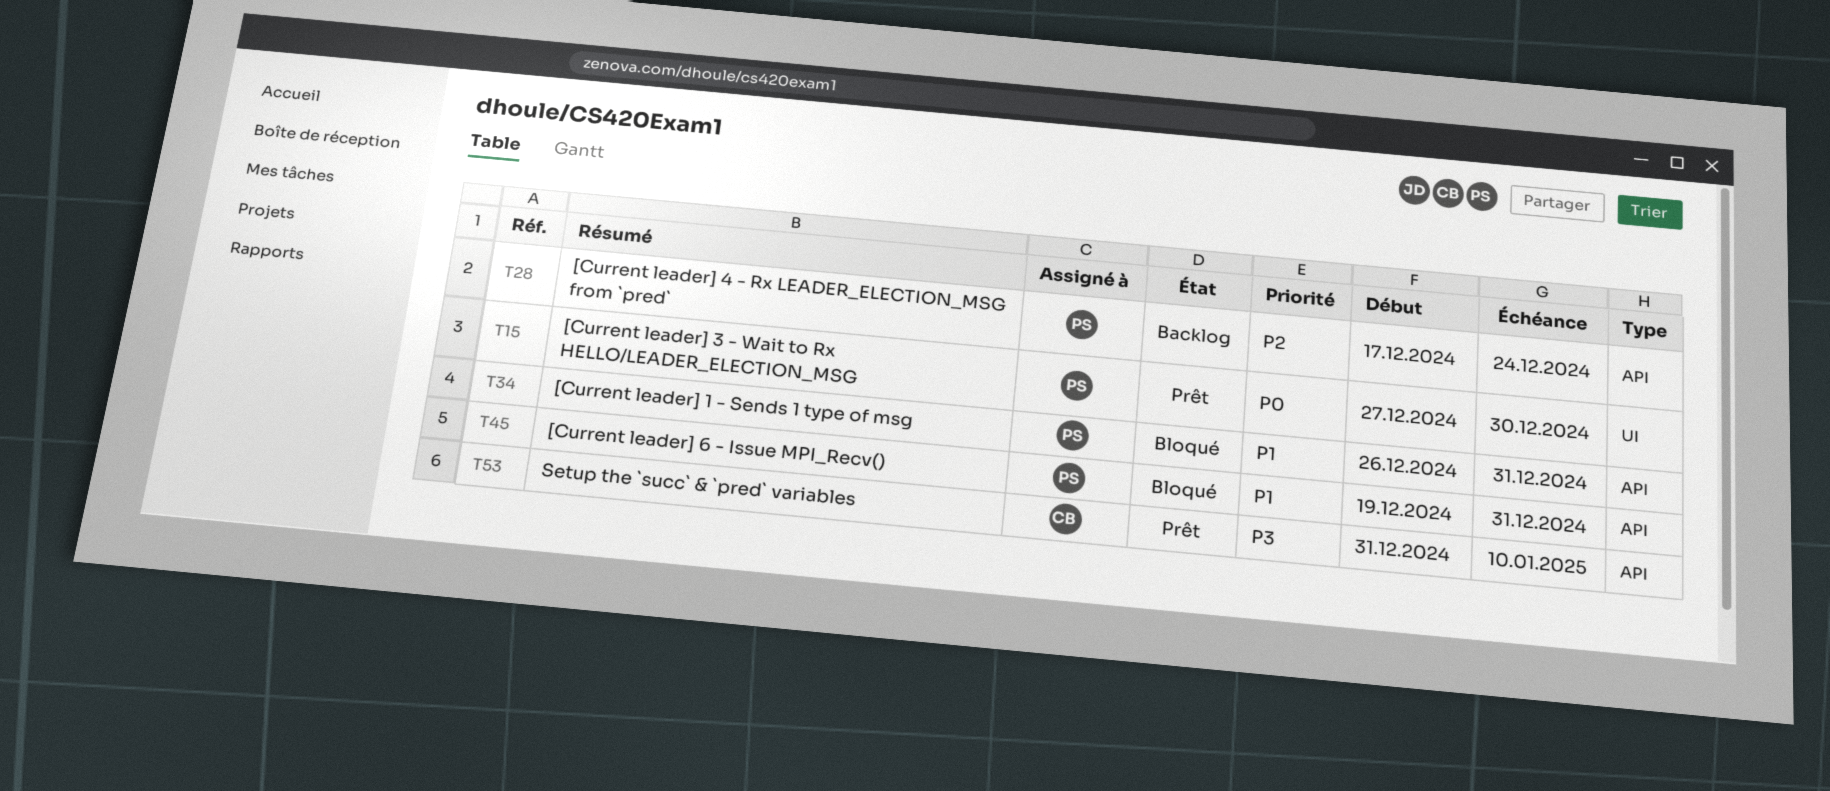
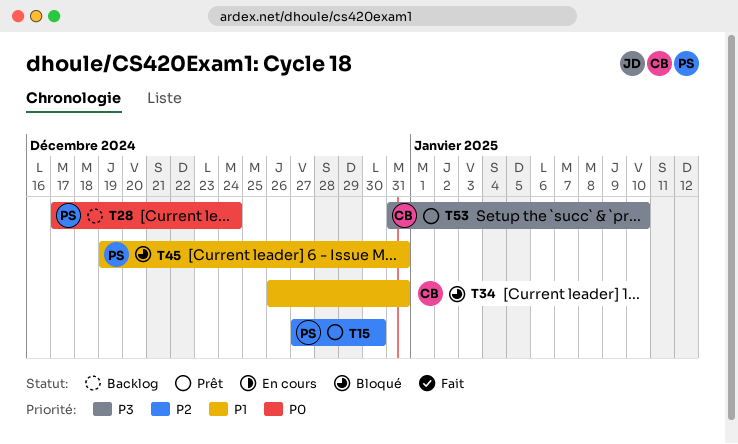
T15, priority: P0 -> P2
T28, priority: P2 -> P0
T34, owner: PS -> CB

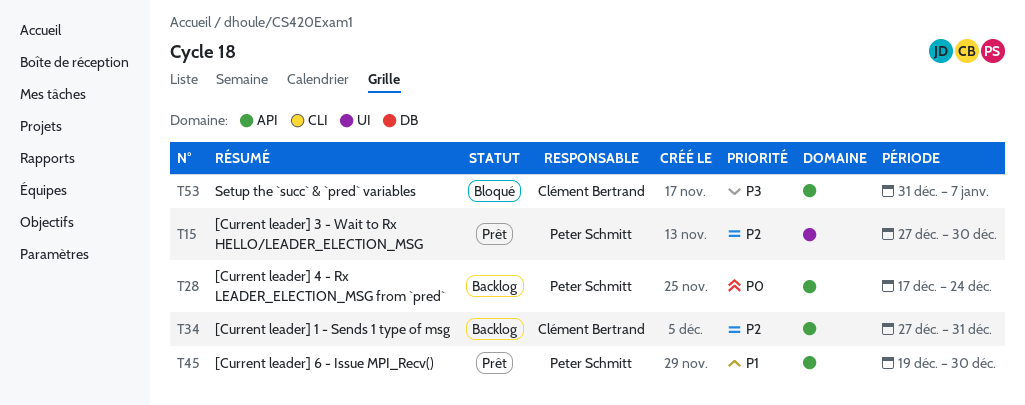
T34, status: Bloqué -> Backlog
T34, priority: P1 -> P2
T34, start: Dec 26 -> Dec 27
T45, status: Bloqué -> Prêt
T45, due: Dec 31 -> Dec 30
T53, status: Prêt -> Bloqué
T53, due: Jan 10 -> Jan 7

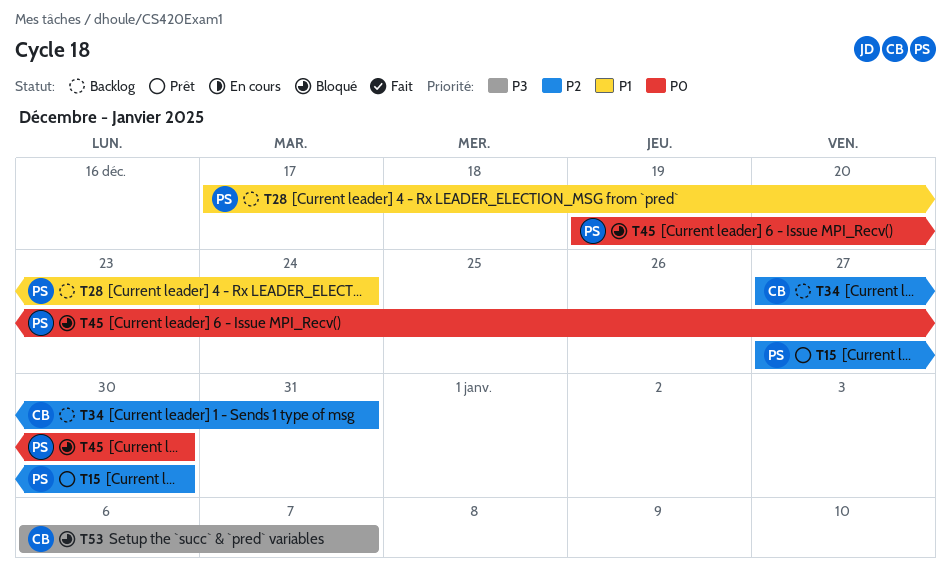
T28, priority: P0 -> P1
T45, status: Prêt -> Bloqué
T45, priority: P1 -> P0
T53, start: Dec 31 -> Jan 6

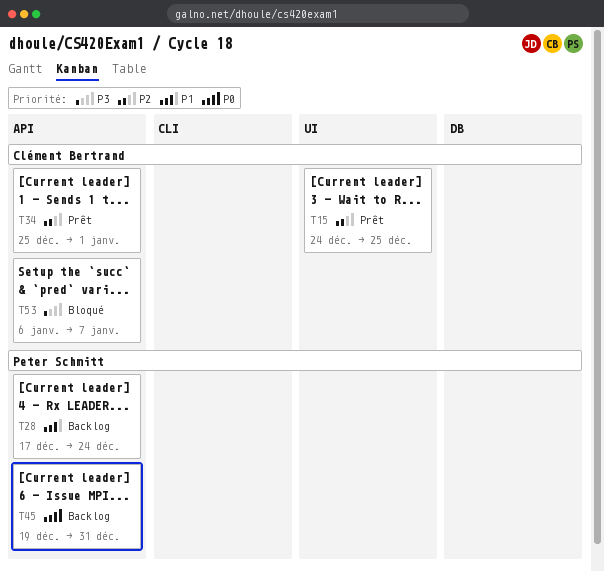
T15, owner: Peter Schmitt -> Clément Bertrand
T15, start: Dec 27 -> Dec 24
T15, due: Dec 30 -> Dec 25
T34, status: Backlog -> Prêt
T34, start: Dec 27 -> Dec 25
T34, due: Dec 31 -> Jan 1
T45, status: Bloqué -> Backlog
T45, due: Dec 30 -> Dec 31

